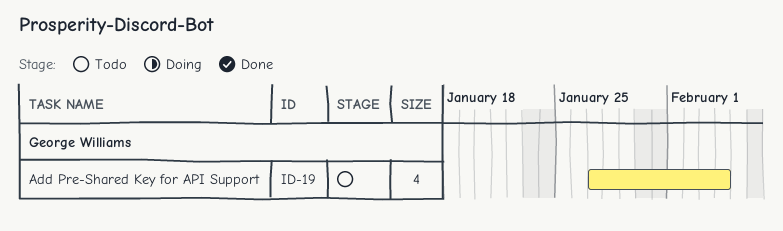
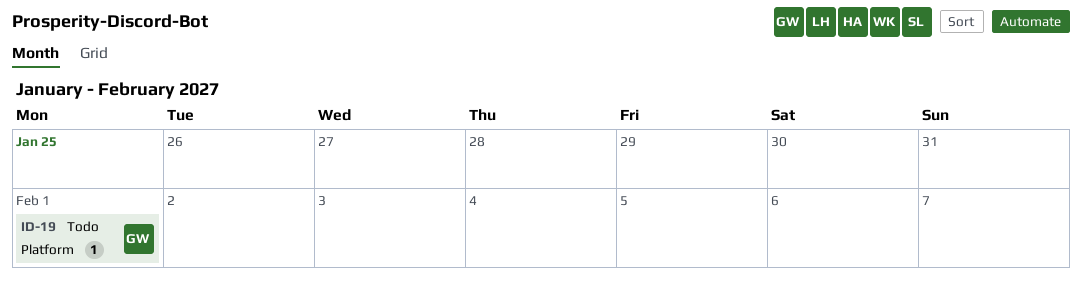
ID-19, estimate: 4 -> 1
ID-19, due: Feb 4 -> Feb 1

